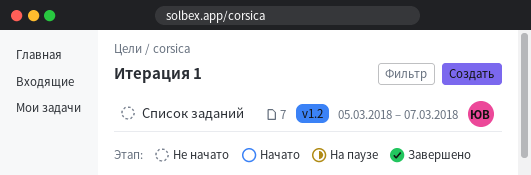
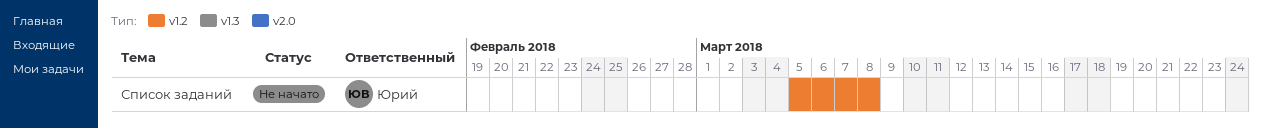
Список заданий, due: Mar 7 -> Mar 8

